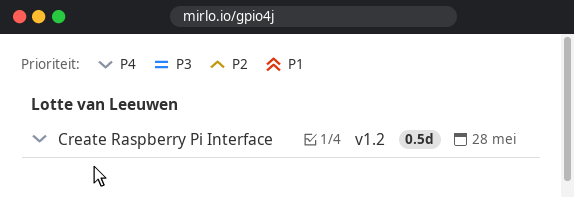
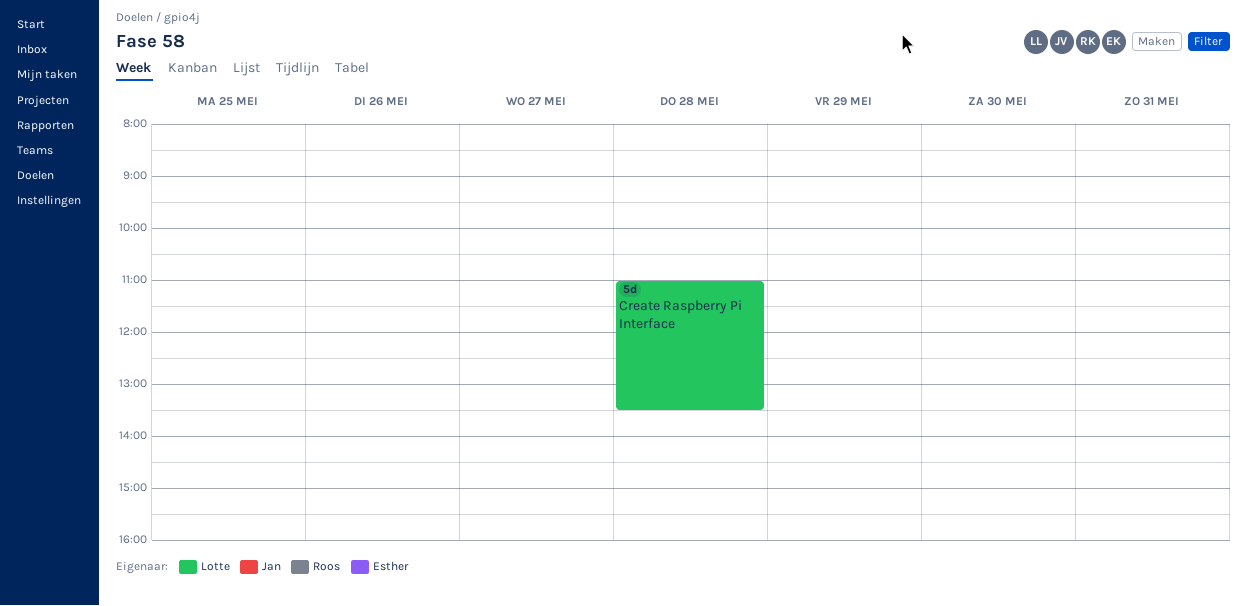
Create Raspberry Pi Interface, estimate: 0.5d -> 5d

